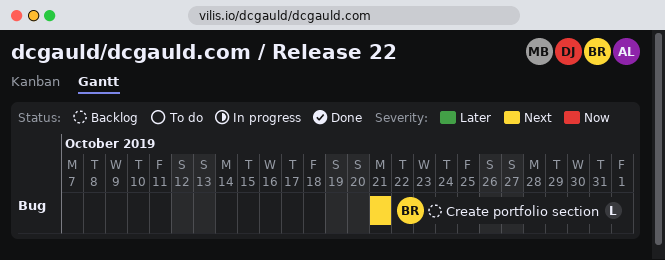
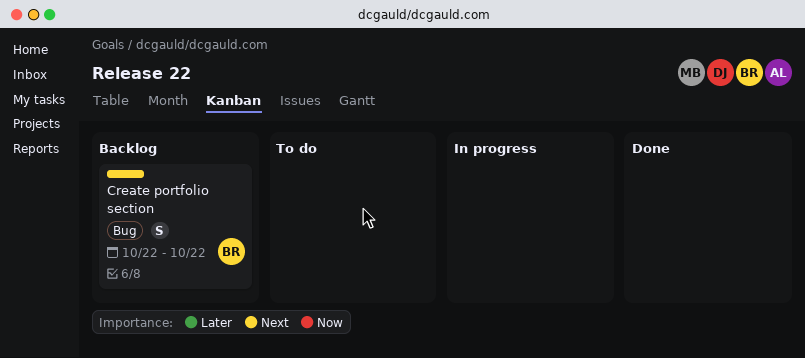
Create portfolio section, estimate: L -> S
Create portfolio section, start: Oct 21 -> Oct 22
Create portfolio section, due: Oct 21 -> Oct 22

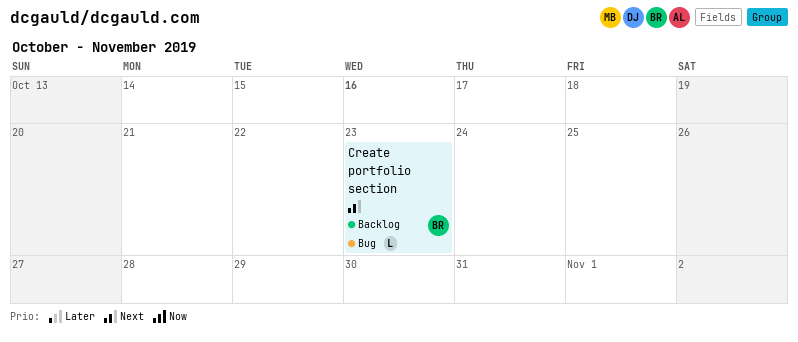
Create portfolio section, estimate: S -> L
Create portfolio section, due: Oct 22 -> Oct 23

